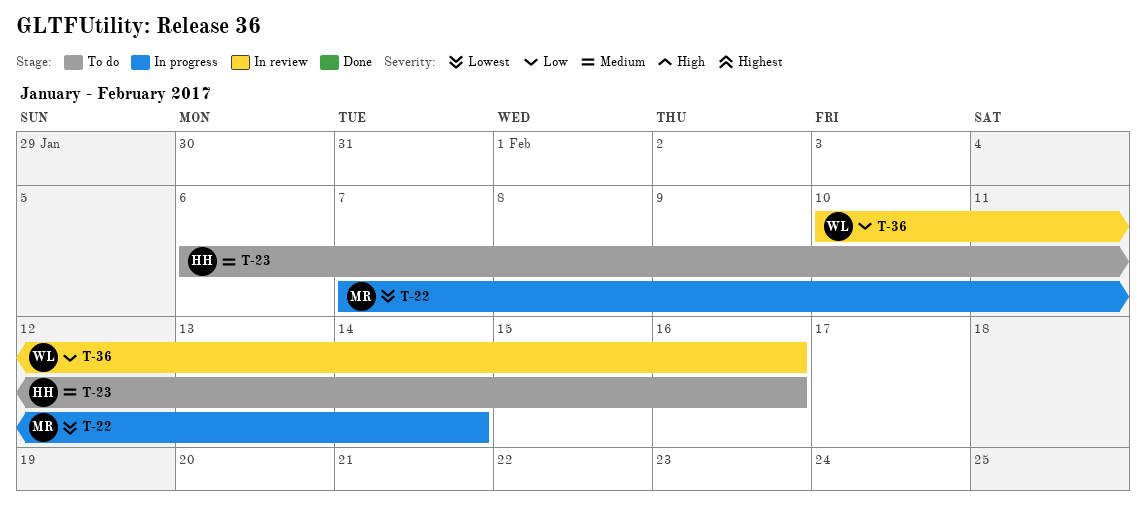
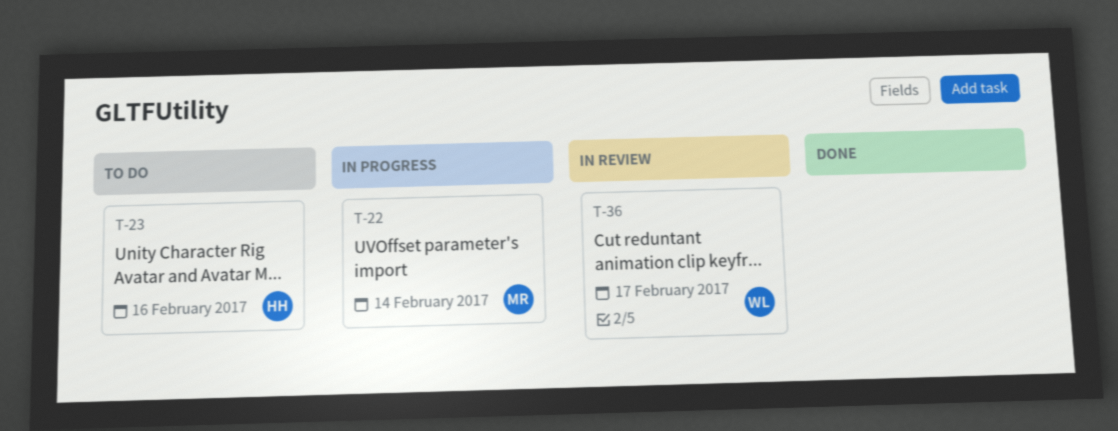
T-36, due: Feb 16 -> Feb 17

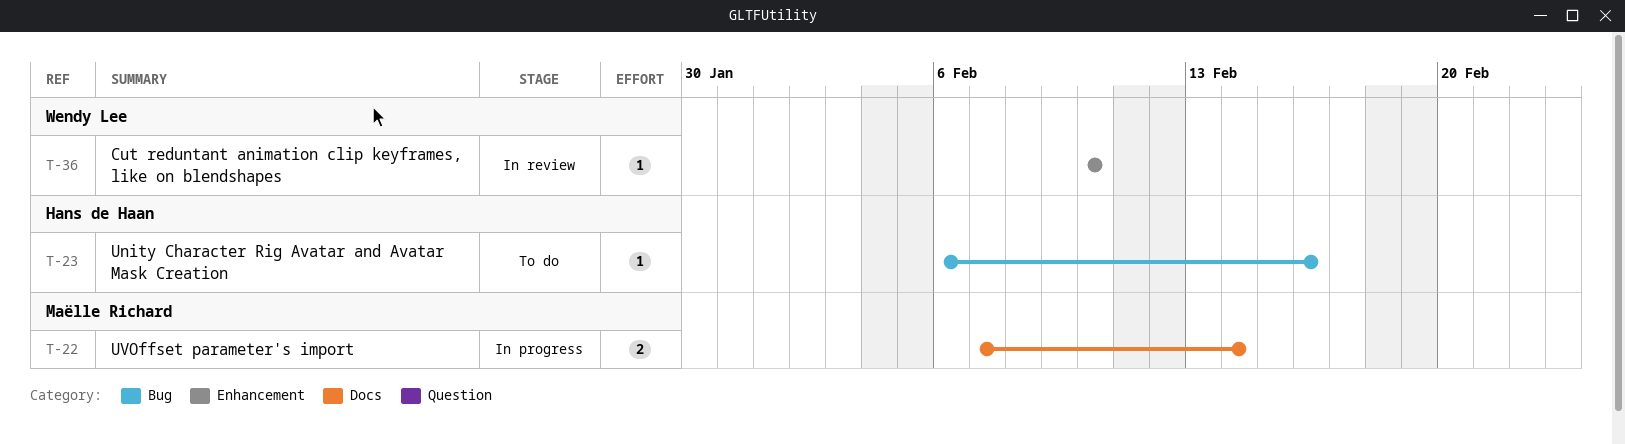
T-36, due: Feb 17 -> Feb 10

